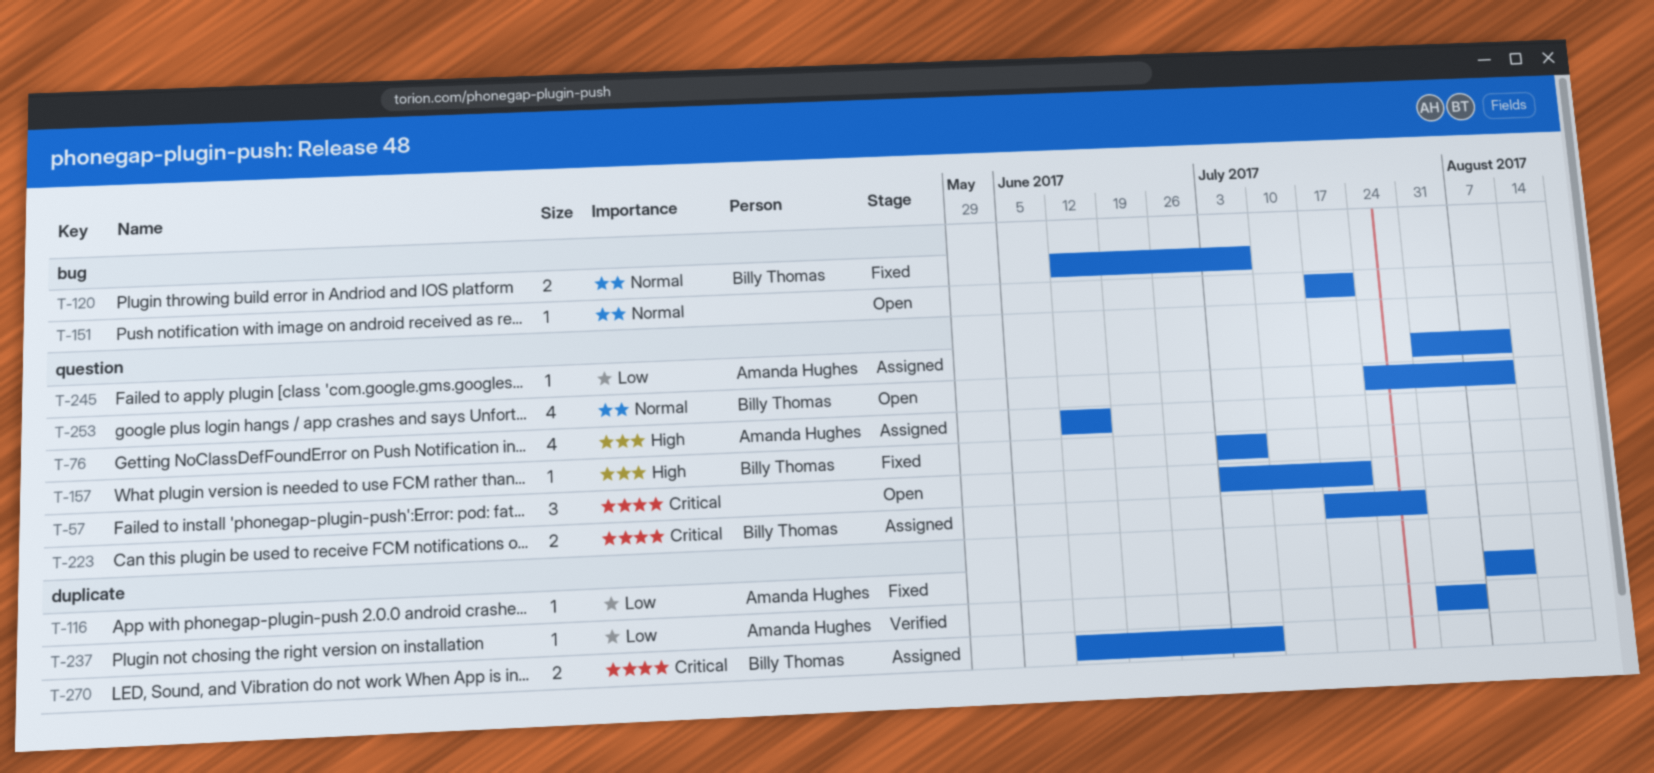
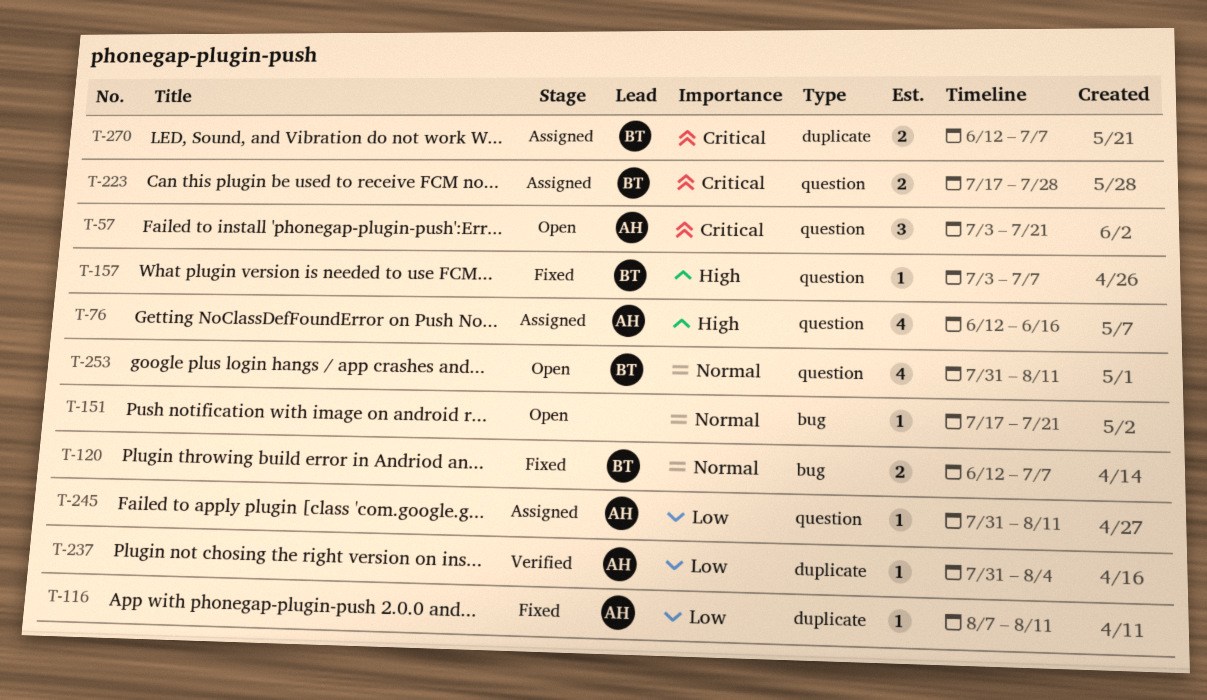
T-57, owner: none -> Amanda Hughes
T-253, start: Jul 24 -> Jul 31

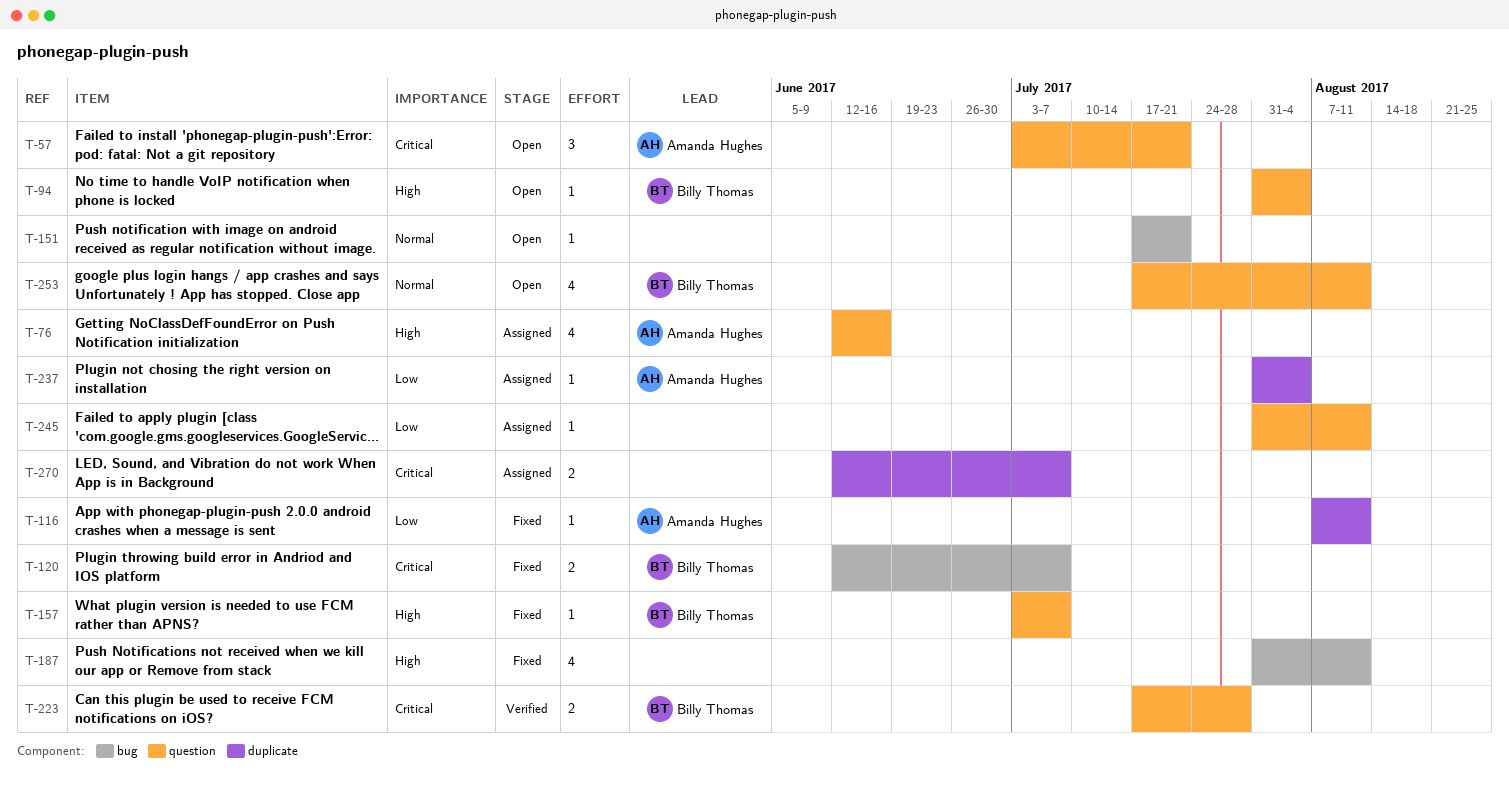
T-94: none -> present
T-120, priority: Normal -> Critical
T-187: none -> present
T-223, status: Assigned -> Verified
T-237, status: Verified -> Assigned
T-245, owner: Amanda Hughes -> none
T-253, start: Jul 31 -> Jul 17
T-270, owner: Billy Thomas -> none

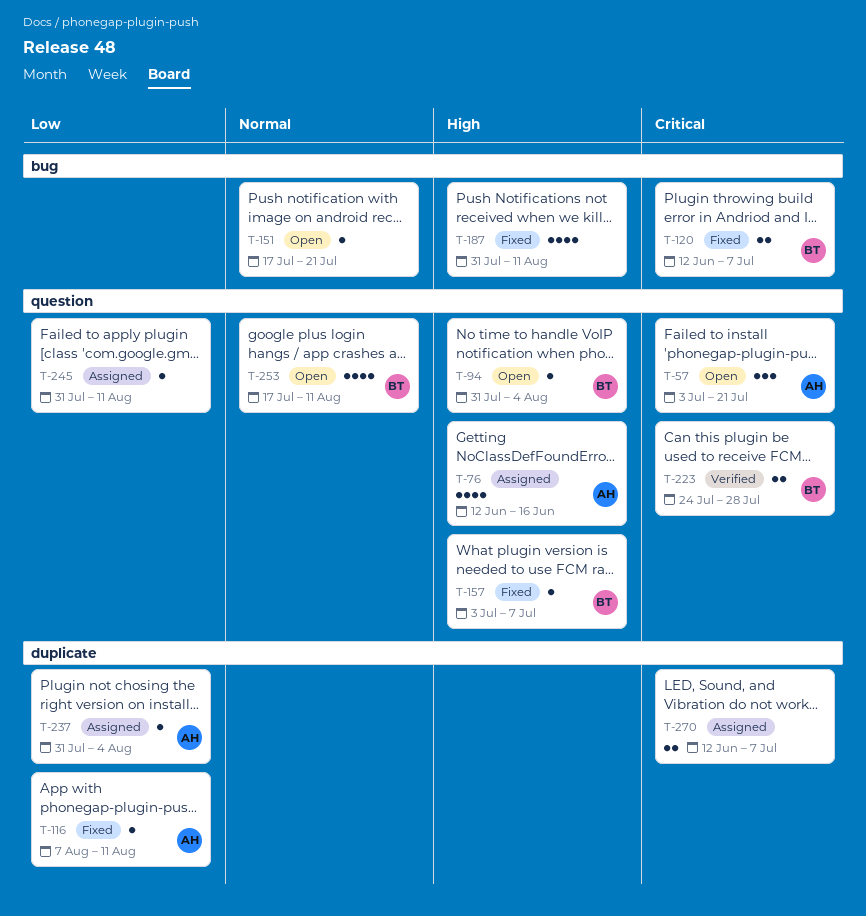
T-223, start: Jul 17 -> Jul 24

